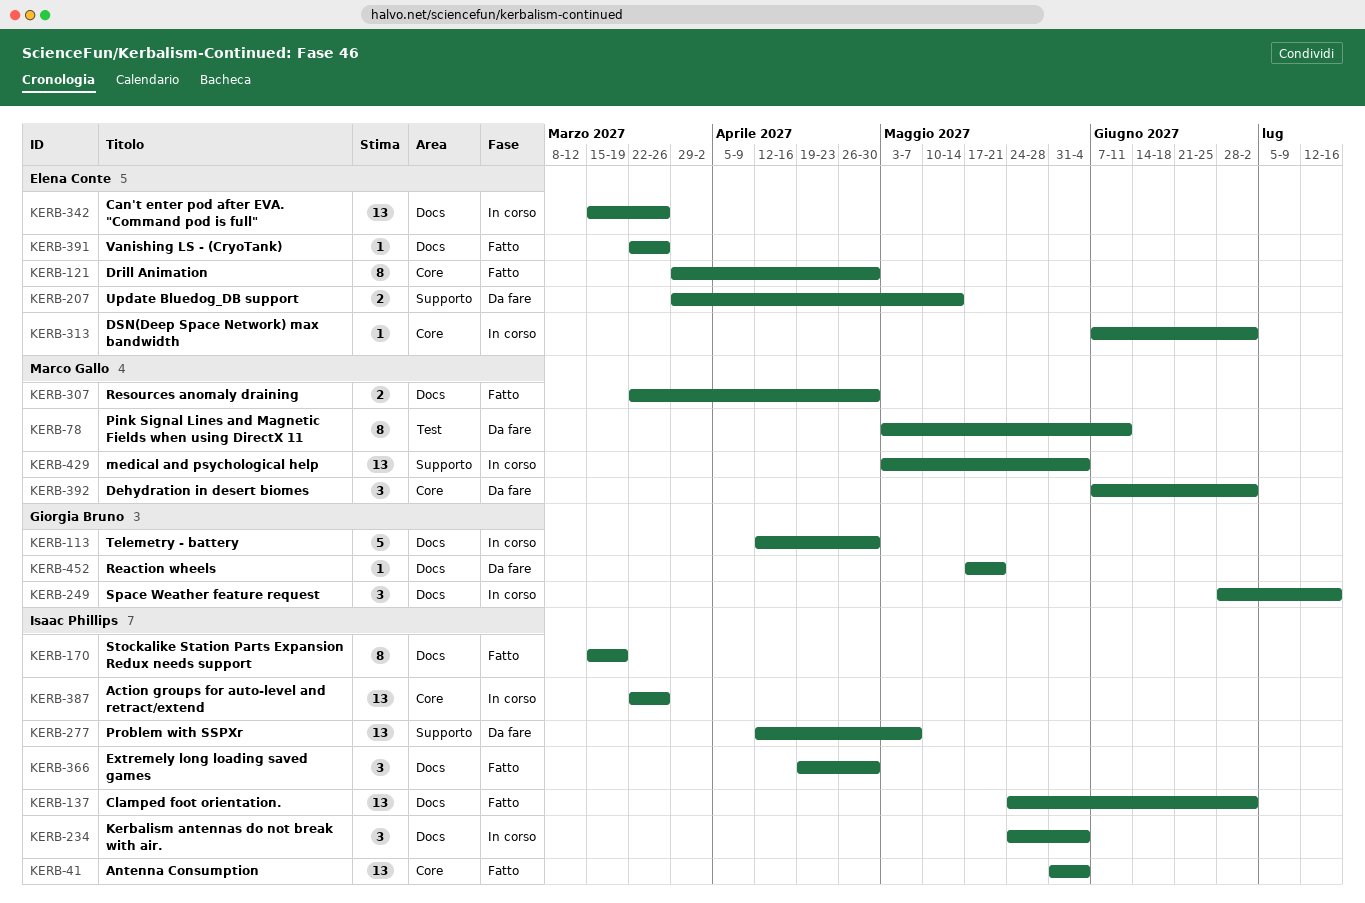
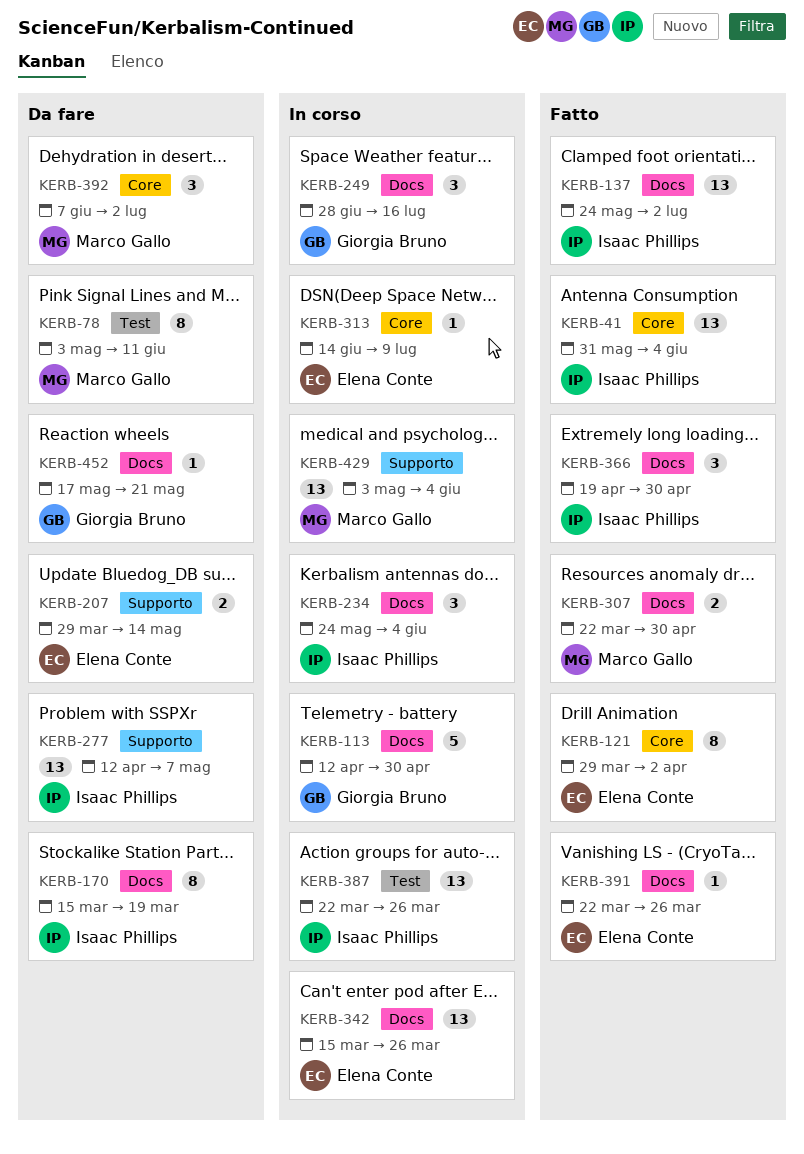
KERB-121, due: Apr 30 -> Apr 2
KERB-170, status: Fatto -> Da fare
KERB-313, start: Jun 7 -> Jun 14
KERB-313, due: Jul 2 -> Jul 9
KERB-387, label: Core -> Test

